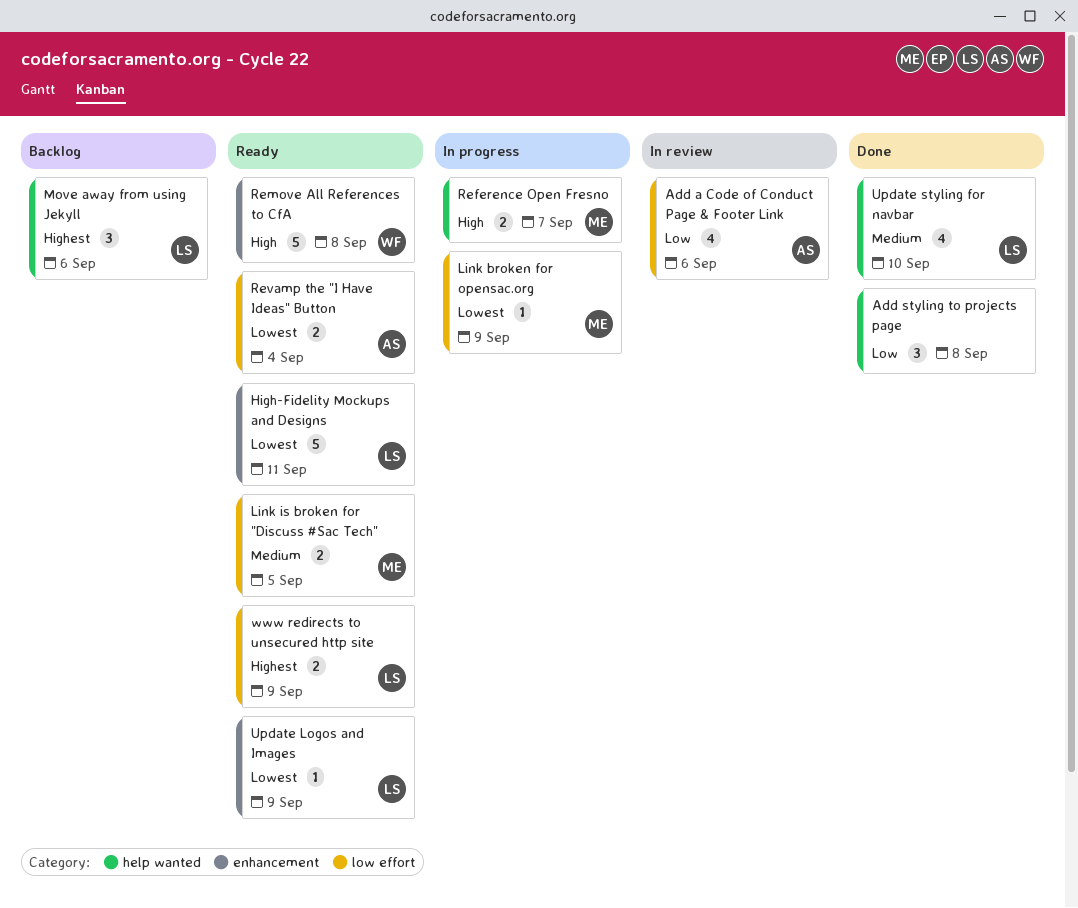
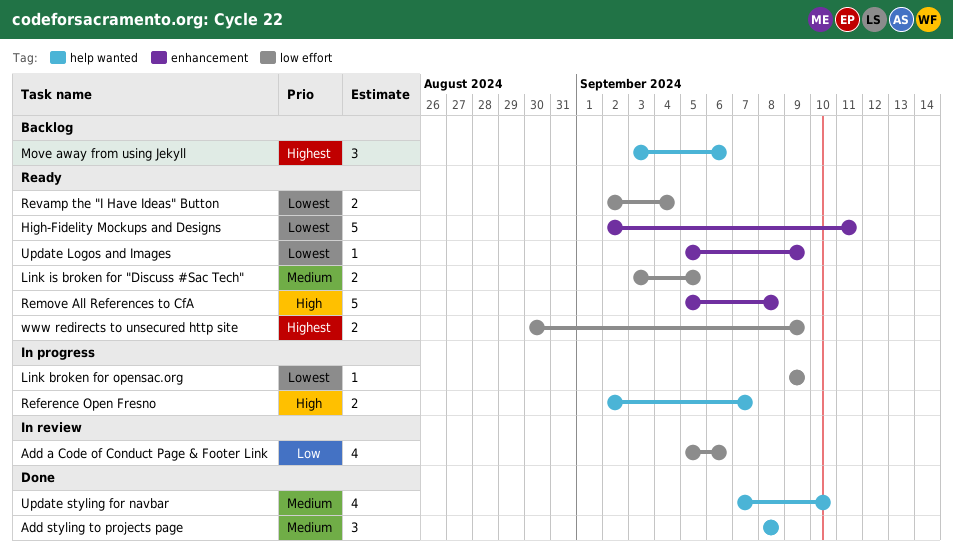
Add styling to projects page, priority: Low -> Medium

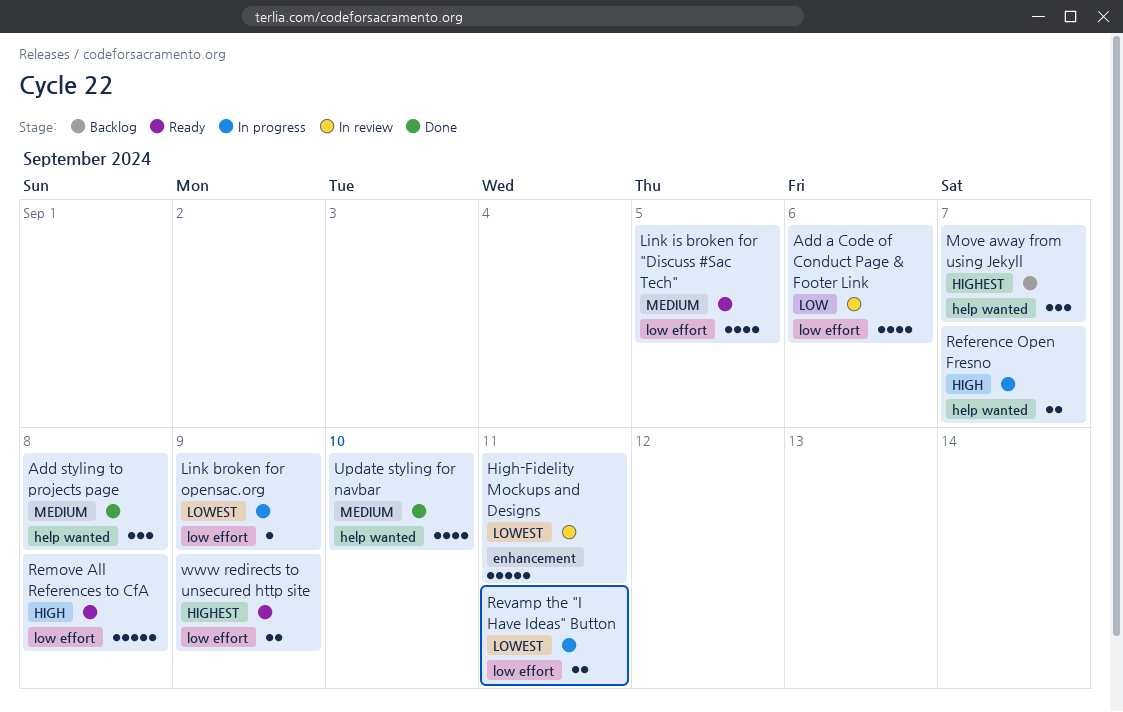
High-Fidelity Mockups and Designs, status: Ready -> In review
Link is broken for "Discuss #Sac Tech", estimate: 2 -> 4
Move away from using Jekyll, due: Sep 6 -> Sep 7
Remove All References to CfA, label: enhancement -> low effort
Revamp the "I Have Ideas" Button, status: Ready -> In progress
Revamp the "I Have Ideas" Button, due: Sep 4 -> Sep 11
Update Logos and Images: present -> none

